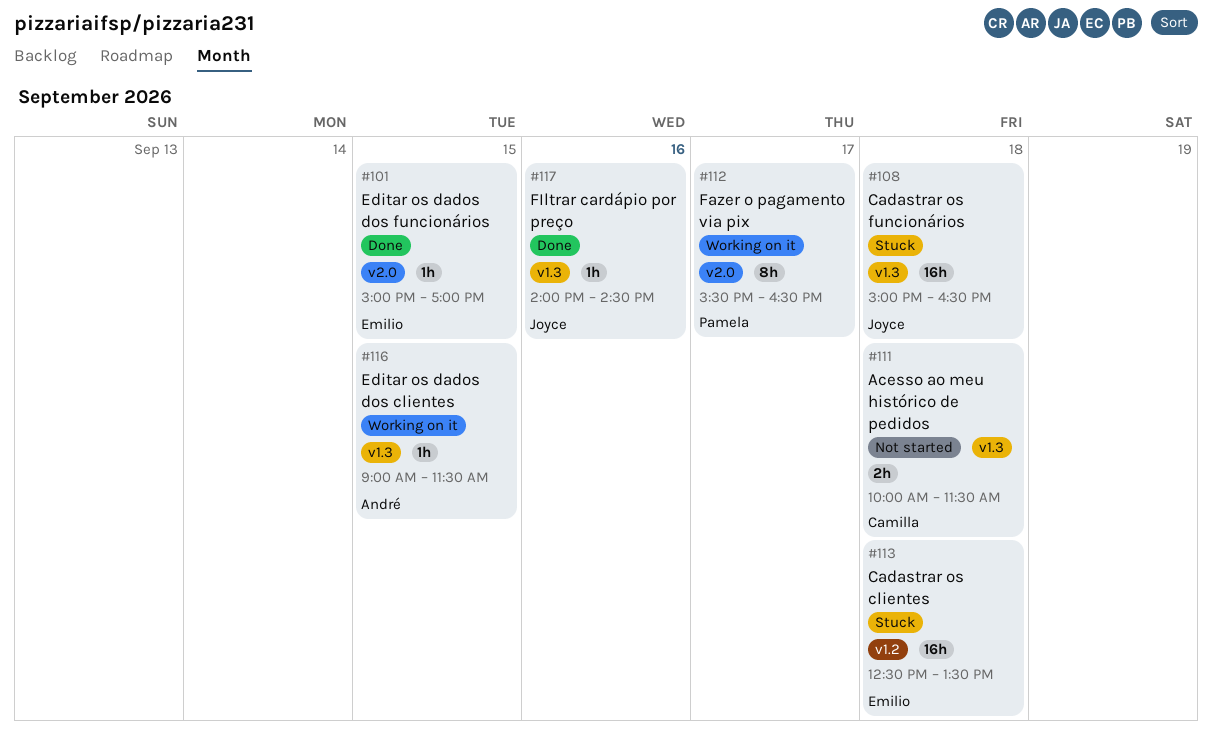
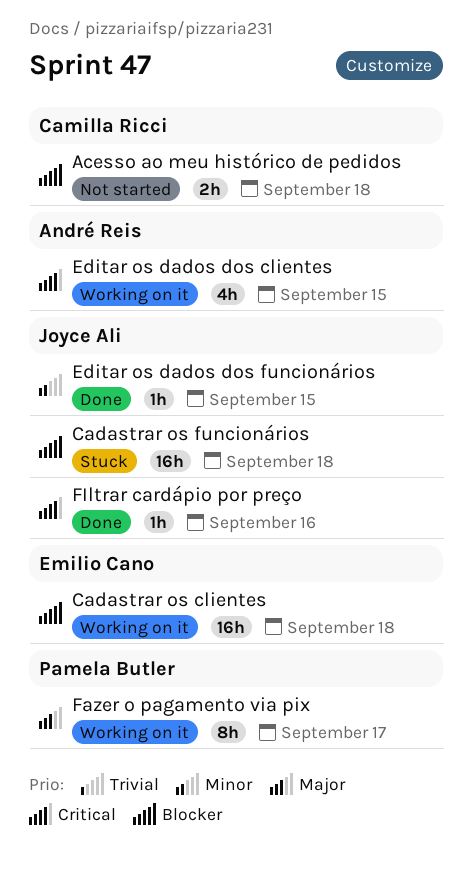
Cadastrar os clientes, status: Stuck -> Working on it
Editar os dados dos clientes, estimate: 1h -> 4h
Editar os dados dos funcionários, owner: Emilio Cano -> Joyce Ali

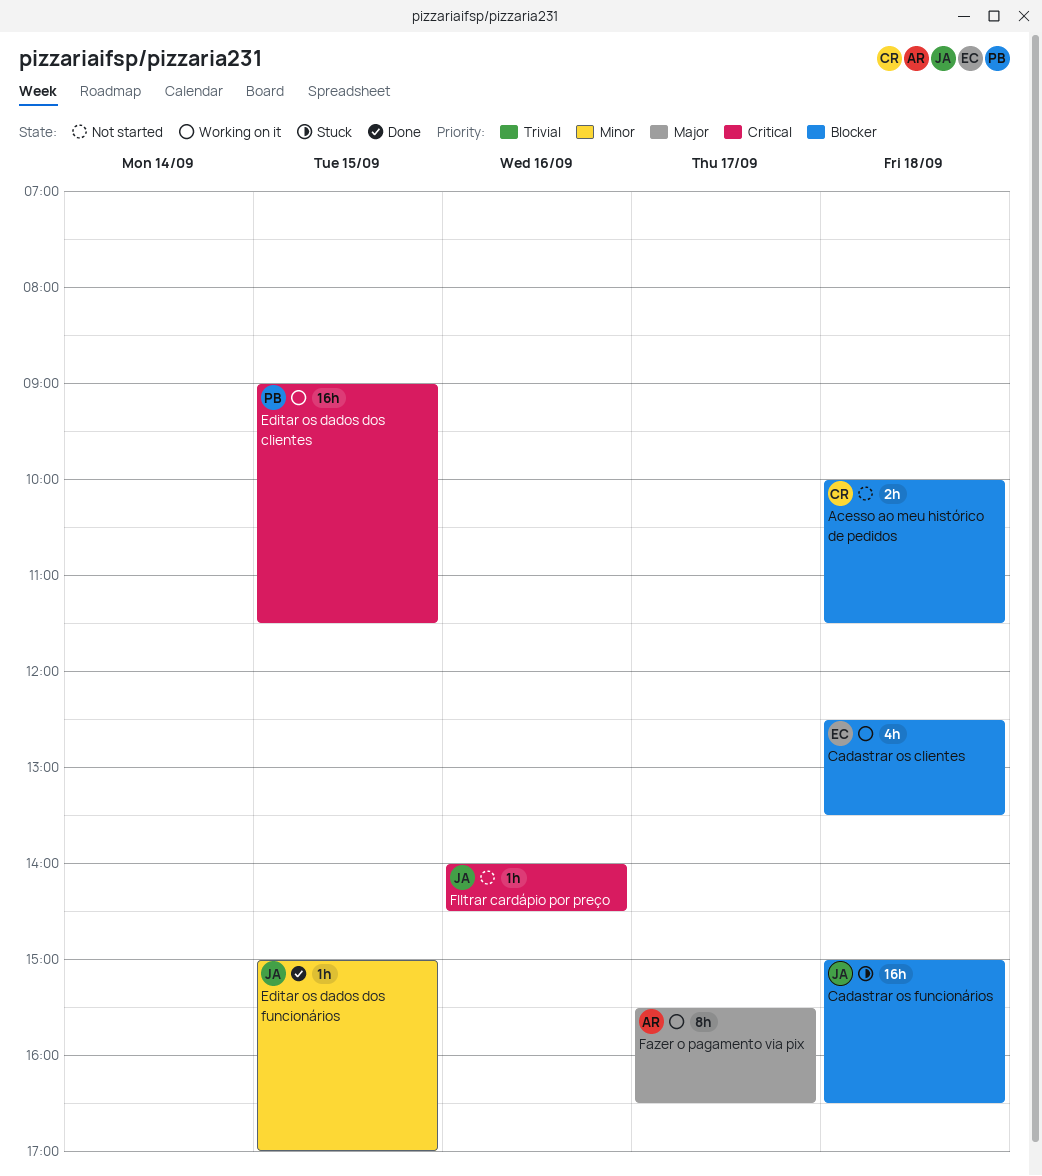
Cadastrar os clientes, estimate: 16h -> 4h
Editar os dados dos clientes, owner: André Reis -> Pamela Butler
Editar os dados dos clientes, estimate: 4h -> 16h
Fazer o pagamento via pix, owner: Pamela Butler -> André Reis
FIltrar cardápio por preço, status: Done -> Not started

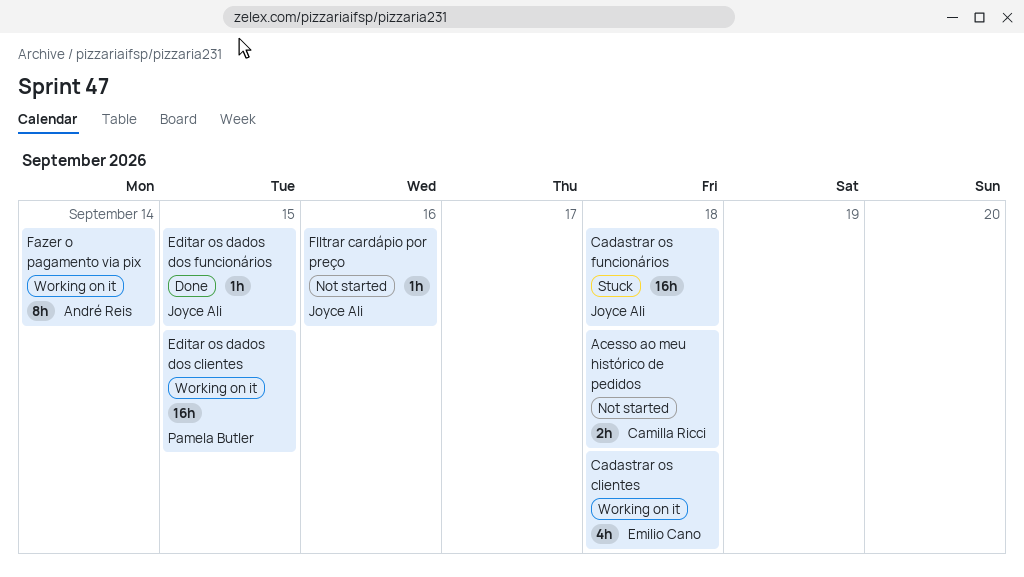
Fazer o pagamento via pix, day: Sep 17 -> Sep 14

